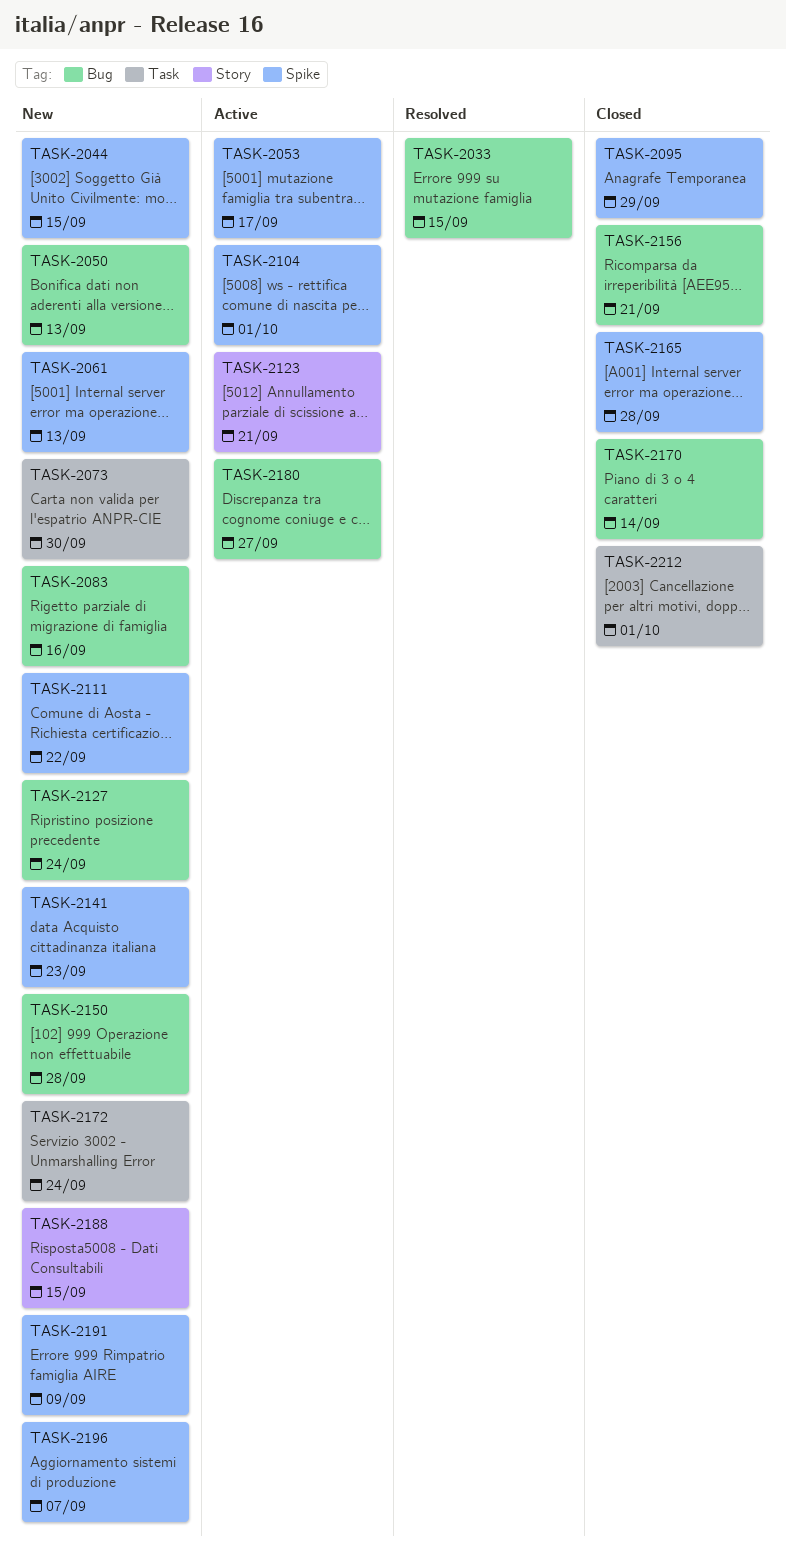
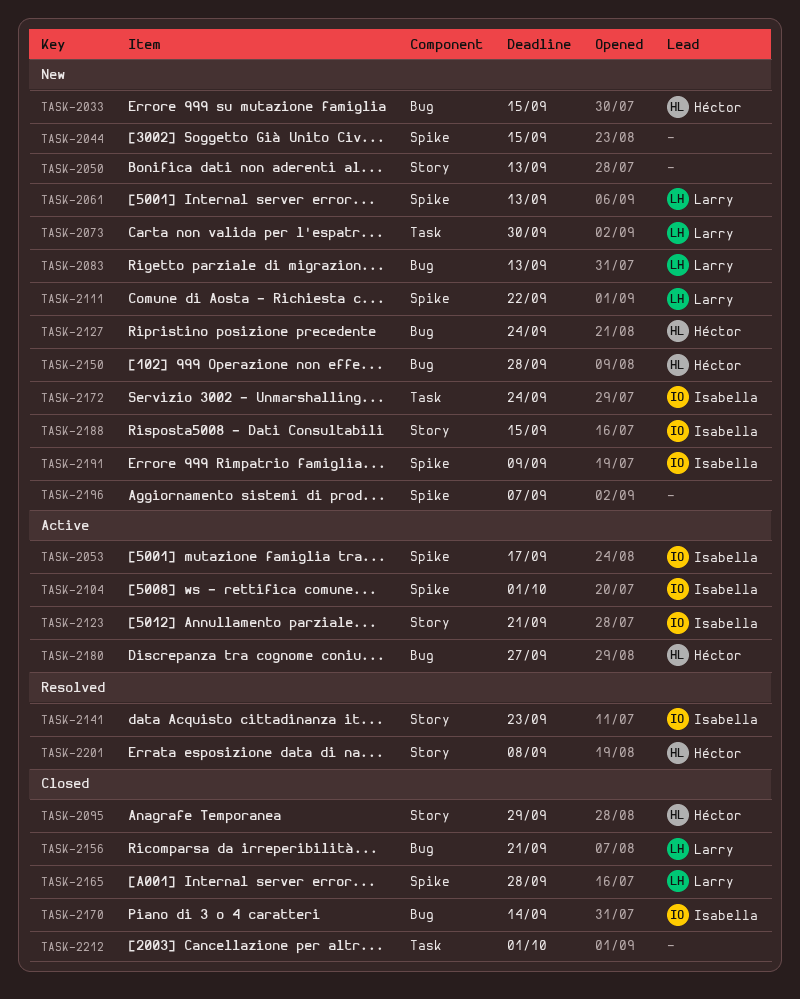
TASK-2033, status: Resolved -> New
TASK-2050, label: Bug -> Story
TASK-2083, due: Sep 16 -> Sep 13
TASK-2095, label: Spike -> Story
TASK-2141, status: New -> Resolved
TASK-2141, label: Spike -> Story
TASK-2201: none -> present

